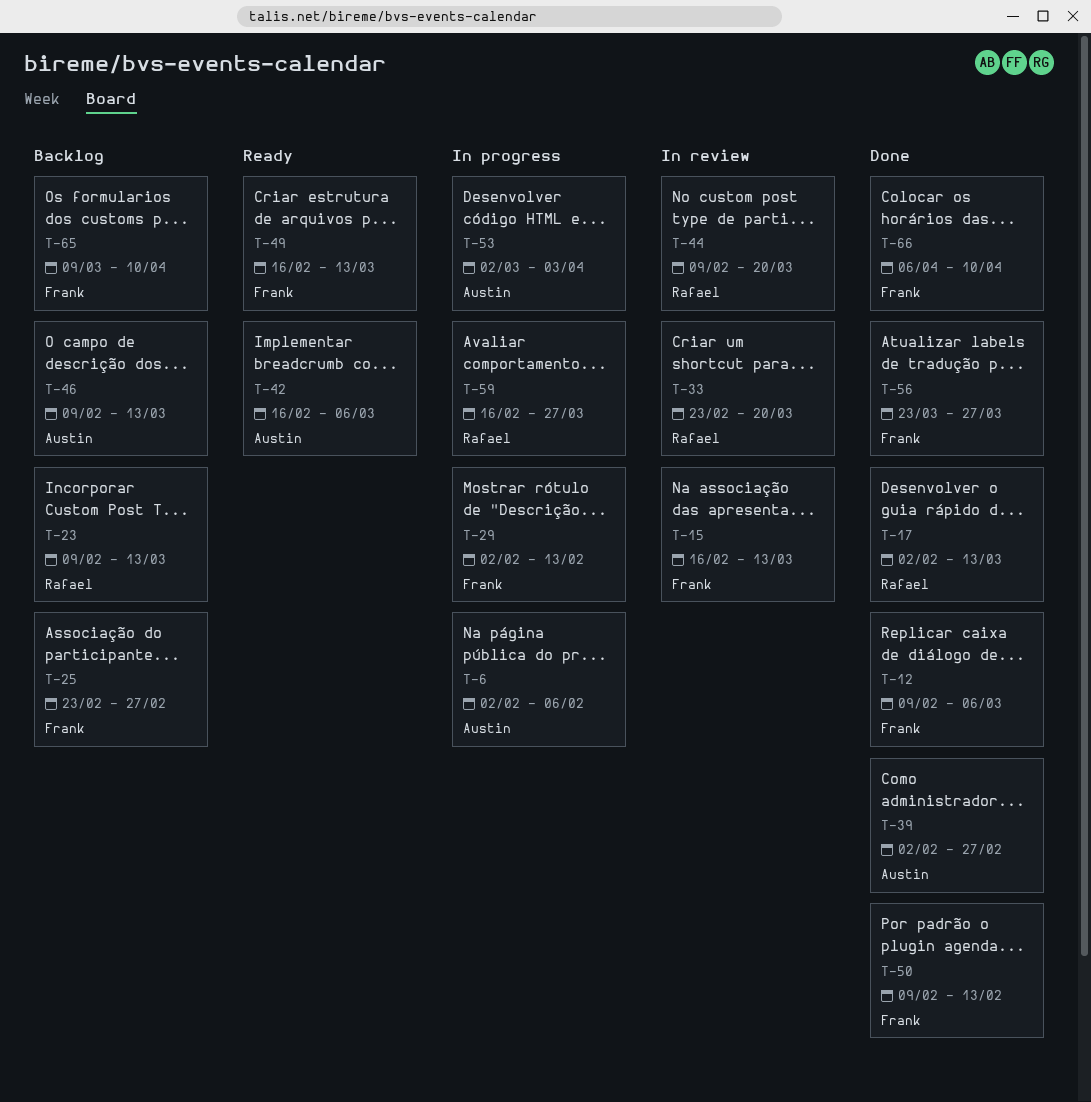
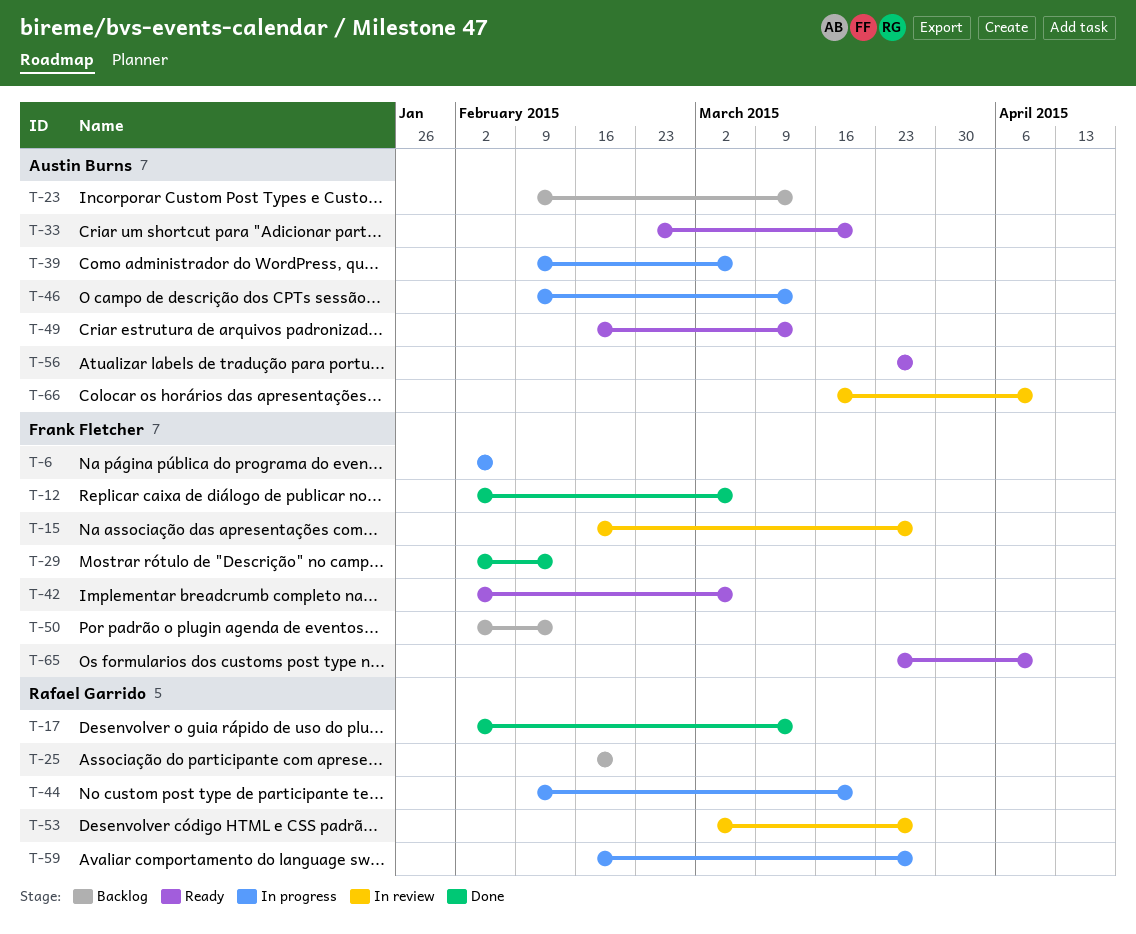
T-6, owner: Austin Burns -> Frank Fletcher
T-12, start: Feb 9 -> Feb 2
T-15, due: Mar 13 -> Mar 27
T-23, owner: Rafael Garrido -> Austin Burns
T-25, owner: Frank Fletcher -> Rafael Garrido
T-25, start: Feb 23 -> Feb 16
T-25, due: Feb 27 -> Feb 20
T-29, status: In progress -> Done
T-33, status: In review -> Ready
T-33, owner: Rafael Garrido -> Austin Burns
T-39, status: Done -> In progress
T-39, start: Feb 2 -> Feb 9
T-39, due: Feb 27 -> Mar 6
T-42, owner: Austin Burns -> Frank Fletcher
T-42, start: Feb 16 -> Feb 2
T-44, status: In review -> In progress
T-46, status: Backlog -> In progress
T-49, owner: Frank Fletcher -> Austin Burns
T-50, status: Done -> Backlog
T-50, start: Feb 9 -> Feb 2
T-53, status: In progress -> In review
T-53, owner: Austin Burns -> Rafael Garrido
T-53, due: Apr 3 -> Mar 27
T-56, status: Done -> Ready
T-56, owner: Frank Fletcher -> Austin Burns
T-65, status: Backlog -> Ready
T-65, start: Mar 9 -> Mar 23
T-66, status: Done -> In review
T-66, owner: Frank Fletcher -> Austin Burns
T-66, start: Apr 6 -> Mar 16

